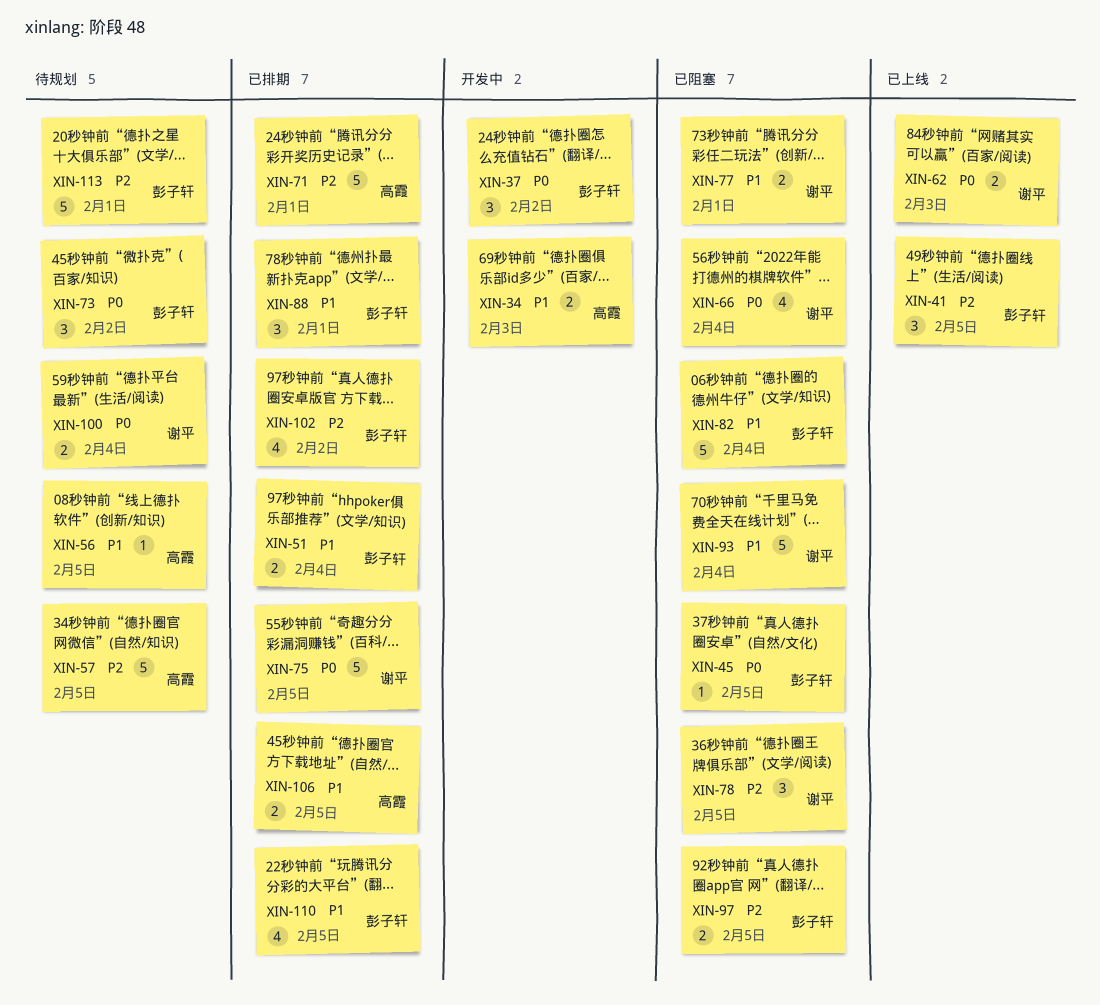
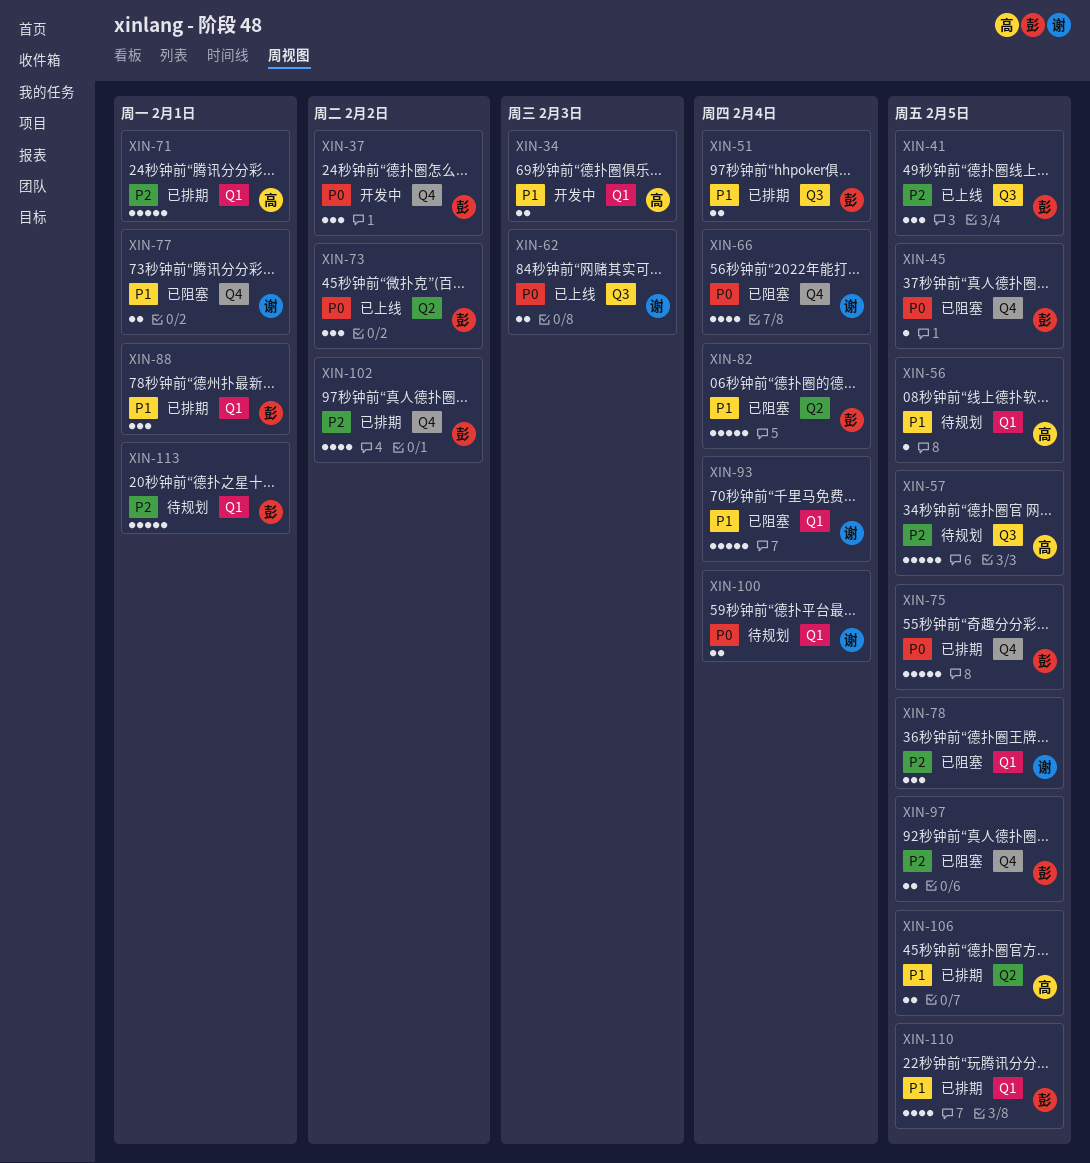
XIN-73, status: 待规划 -> 已上线
XIN-75, owner: 谢平 -> 彭子轩

